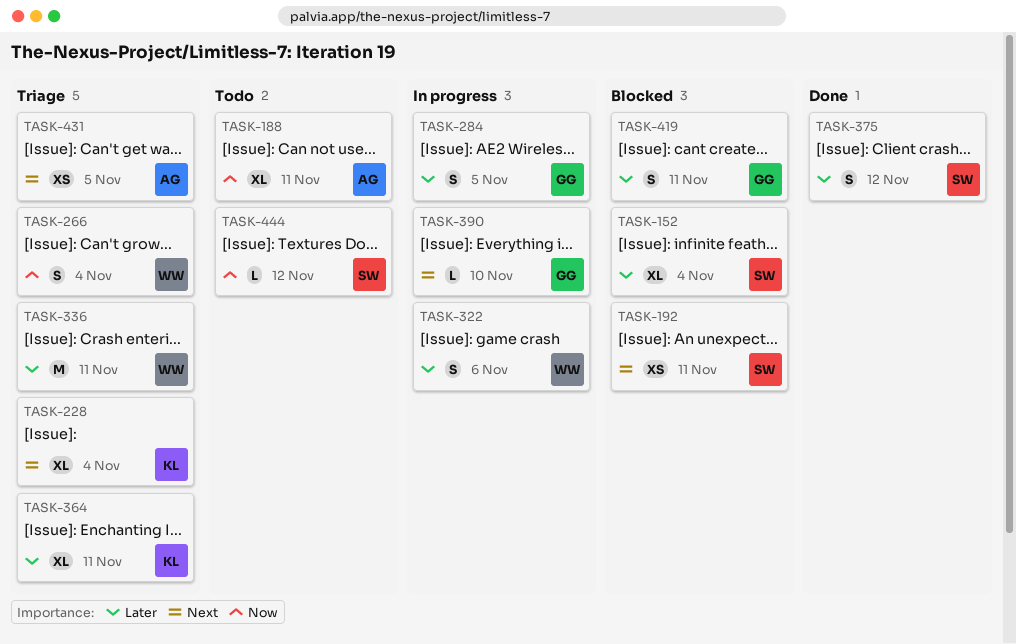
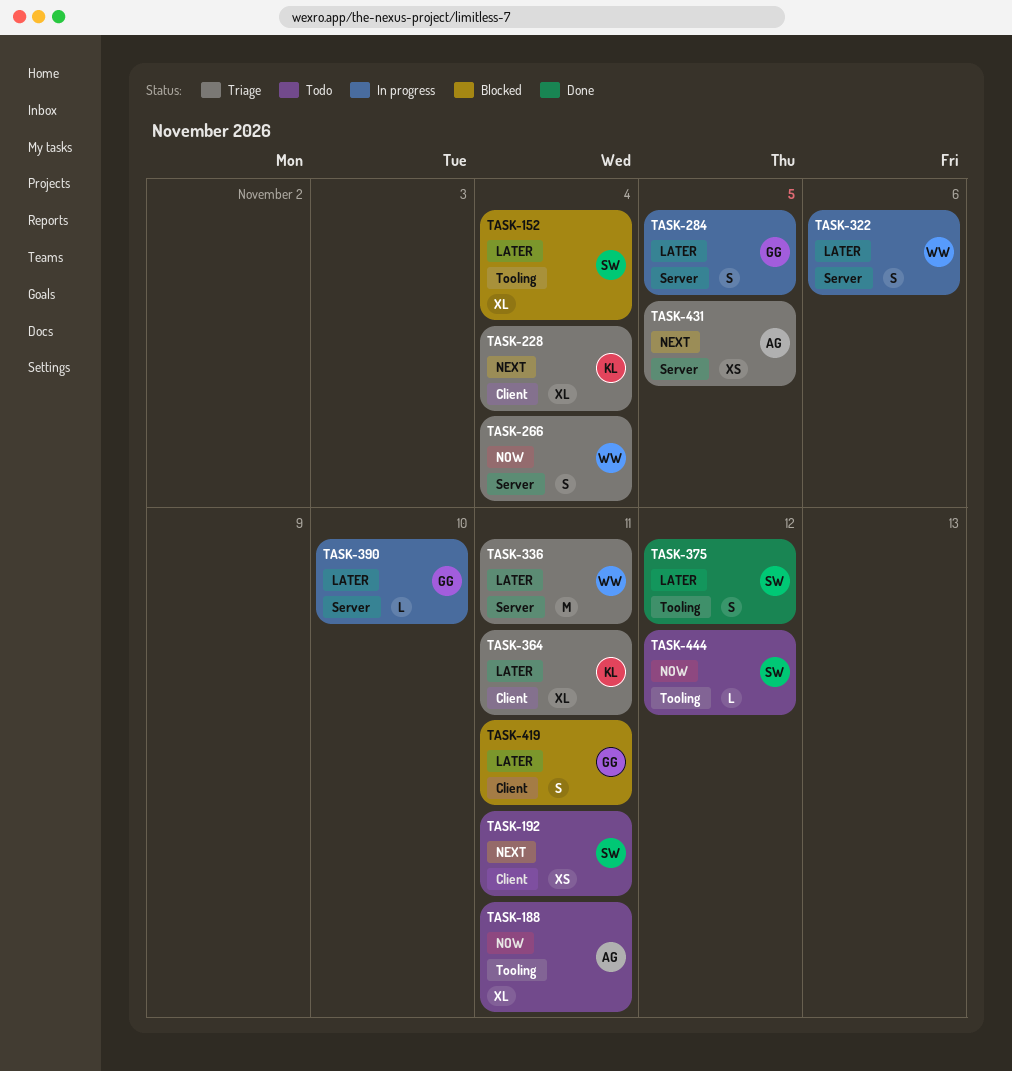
TASK-192, status: Blocked -> Todo
TASK-390, priority: Next -> Later

